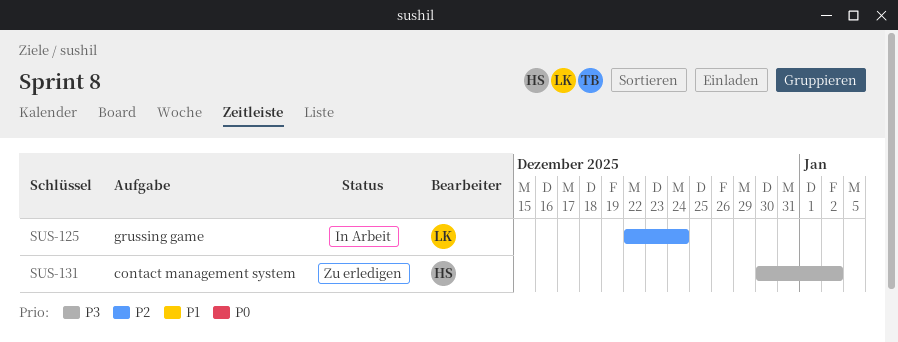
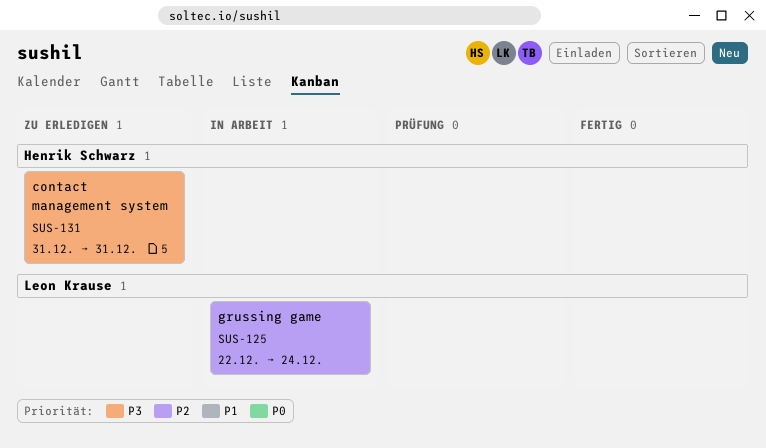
SUS-131, start: Dec 30 -> Dec 31
SUS-131, due: Jan 2 -> Dec 31

